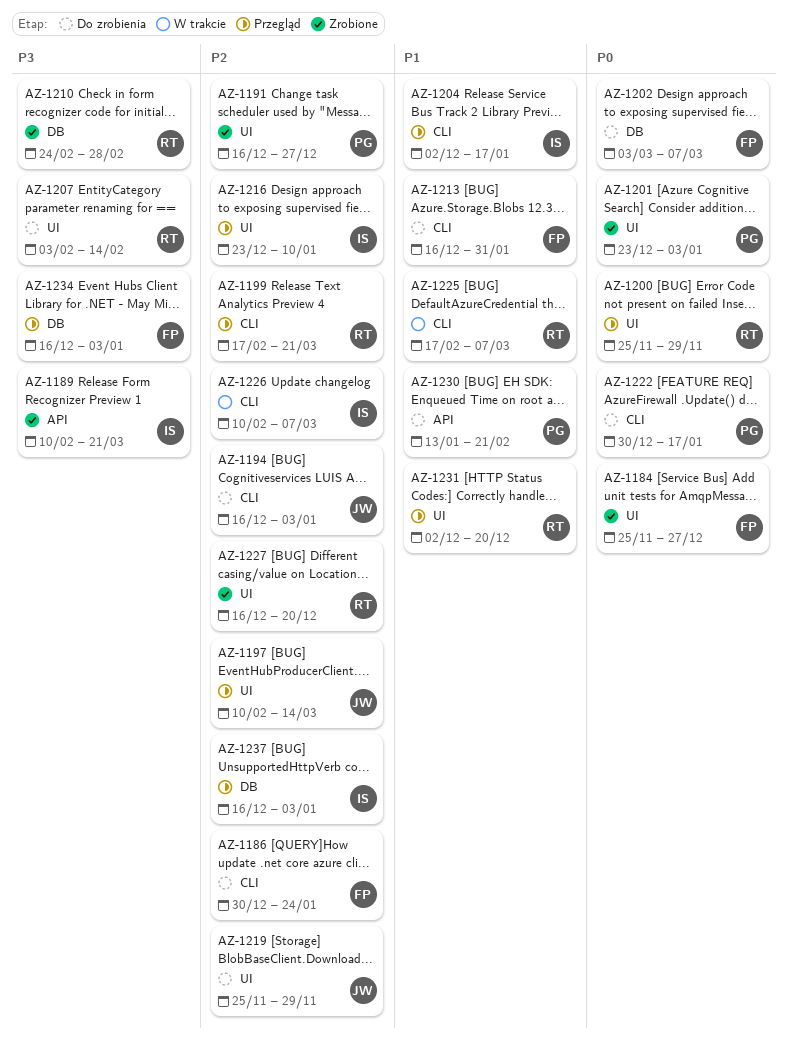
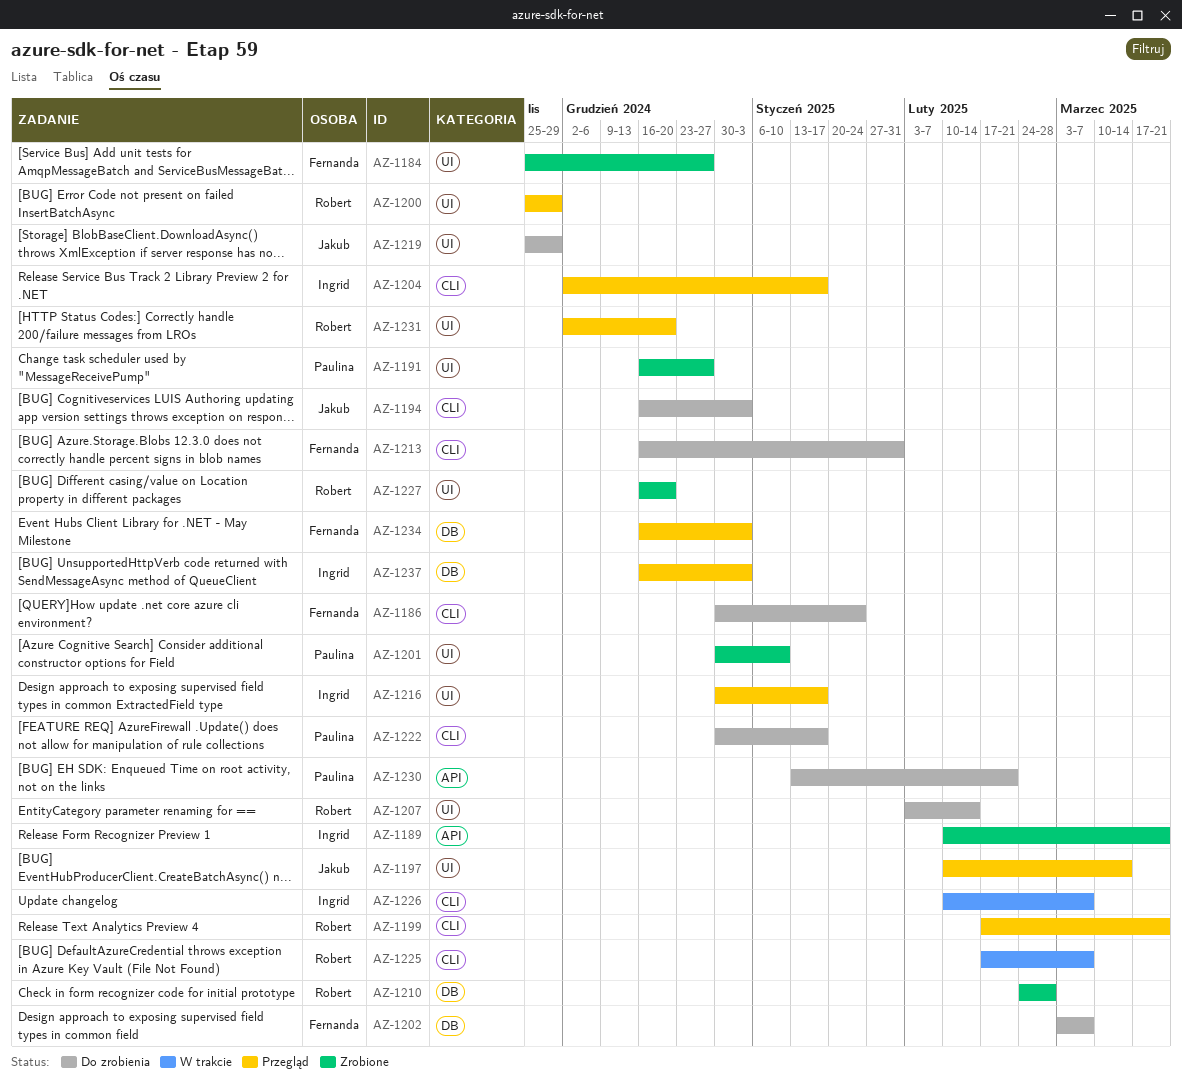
AZ-1201, start: Dec 23 -> Dec 30
AZ-1201, due: Jan 3 -> Jan 10
AZ-1216, start: Dec 23 -> Dec 30
AZ-1216, due: Jan 10 -> Jan 17

